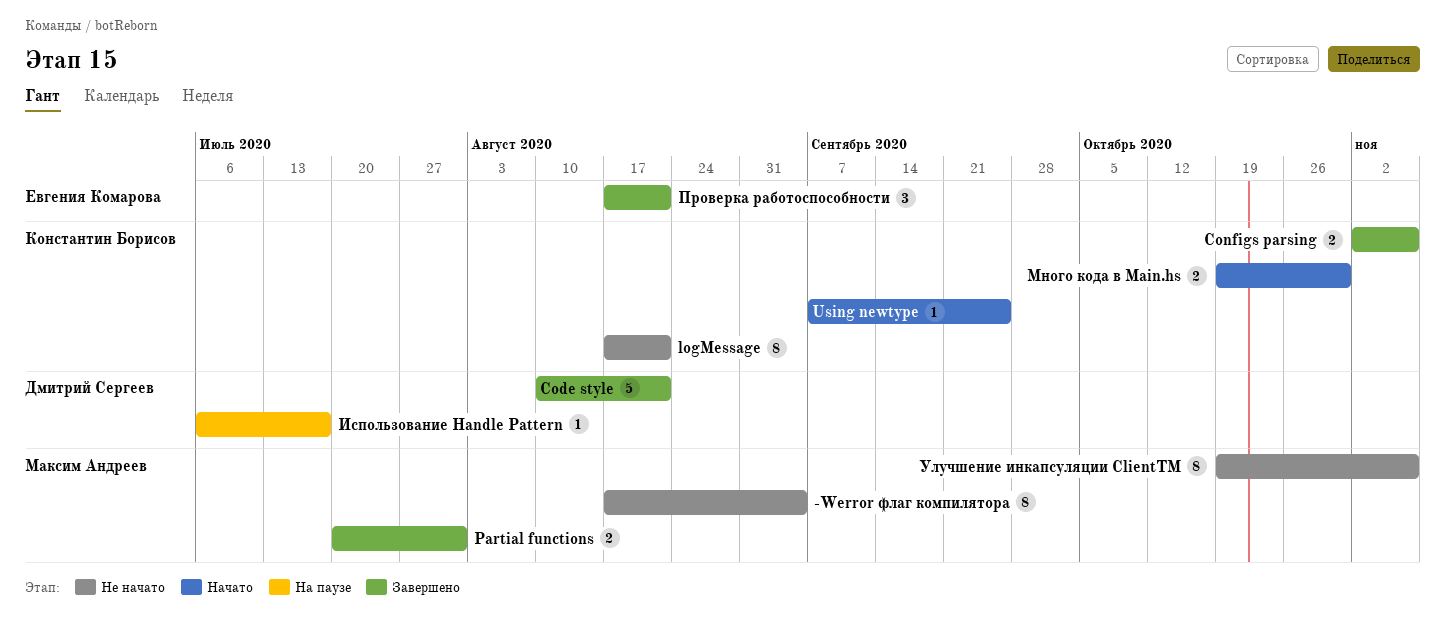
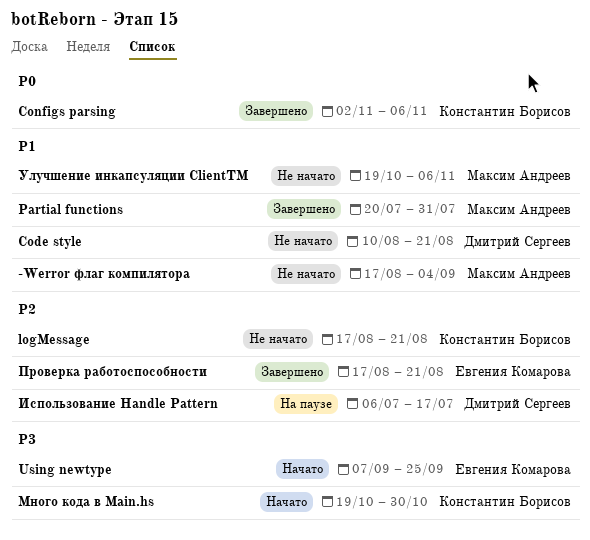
Code style, status: Завершено -> Не начато
Using newtype, owner: Константин Борисов -> Евгения Комарова

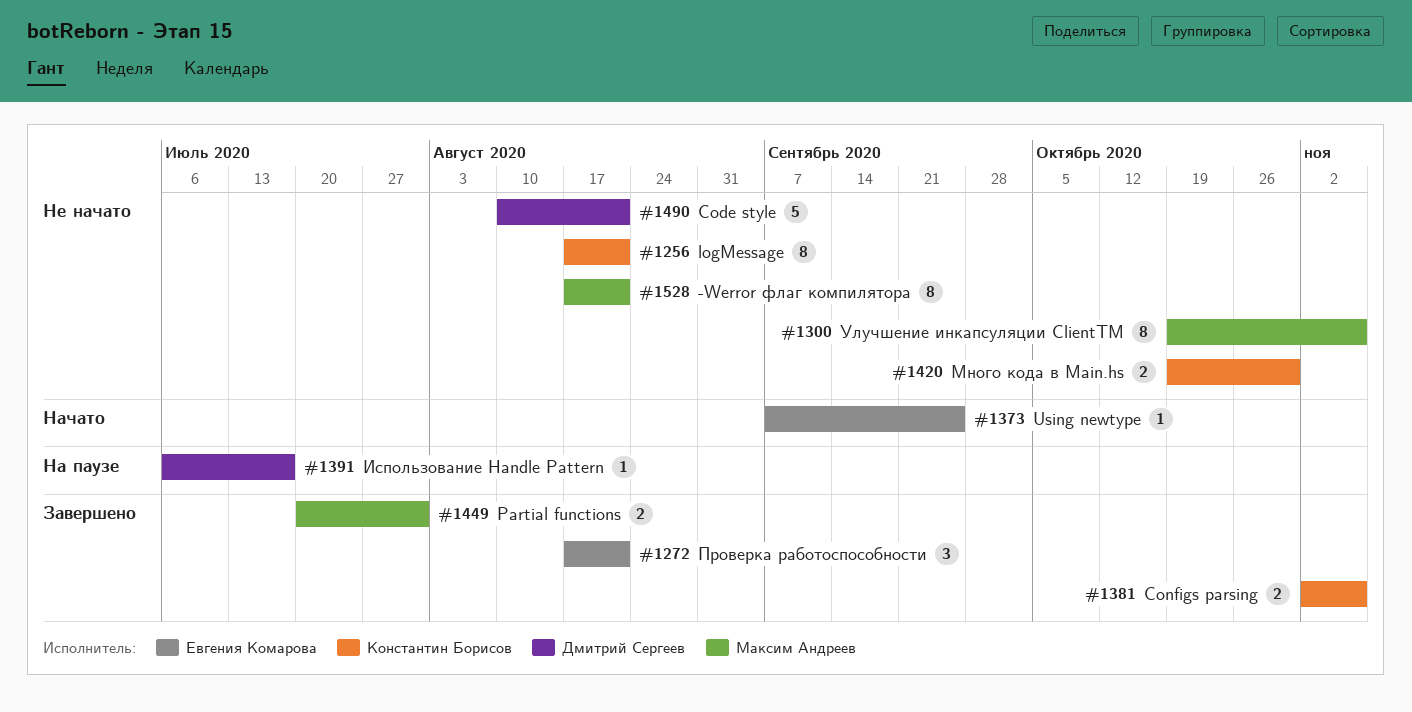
-Werror флаг компилятора, due: Sep 4 -> Aug 21
Много кода в Main.hs, status: Начато -> Не начато

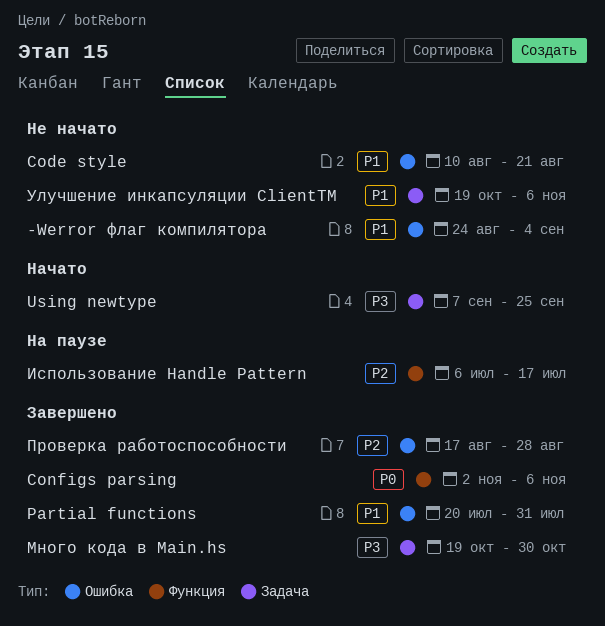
-Werror флаг компилятора, start: Aug 17 -> Aug 24
-Werror флаг компилятора, due: Aug 21 -> Sep 4
logMessage: present -> none
Много кода в Main.hs, status: Не начато -> Завершено
Проверка работоспособности, due: Aug 21 -> Aug 28

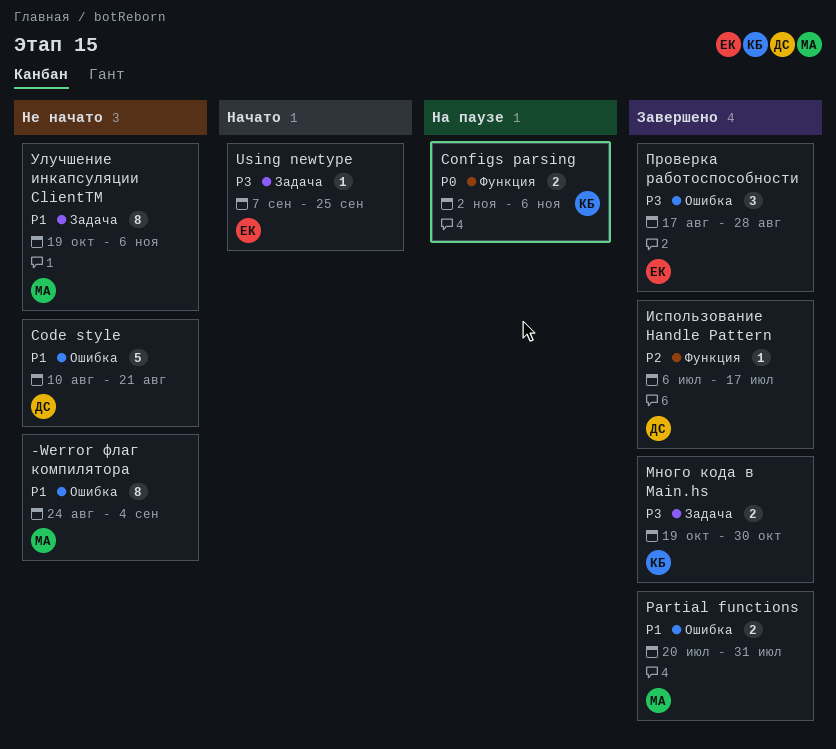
Configs parsing, status: Завершено -> На паузе
Использование Handle Pattern, status: На паузе -> Завершено
Проверка работоспособности, priority: P2 -> P3

